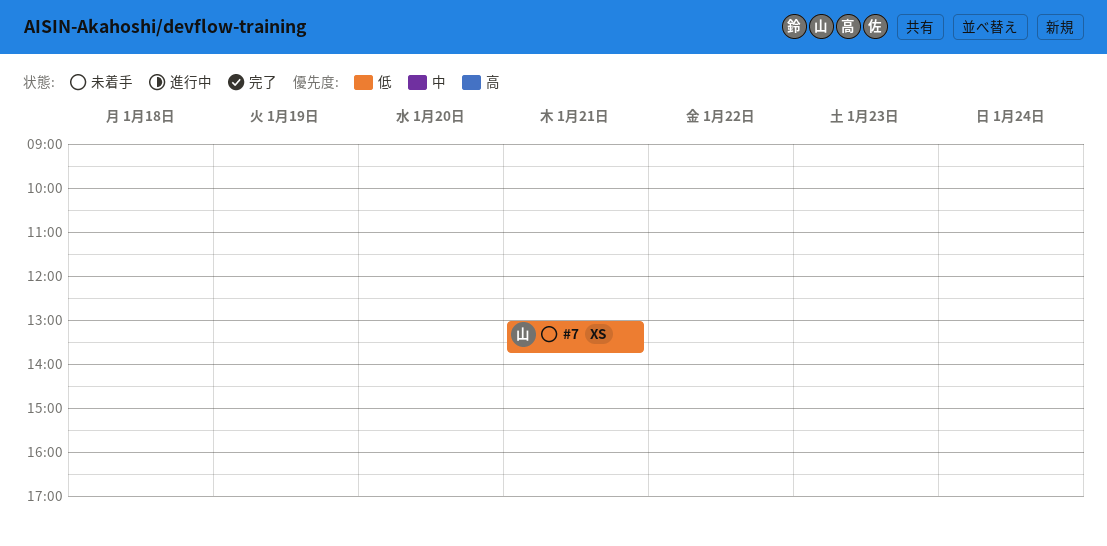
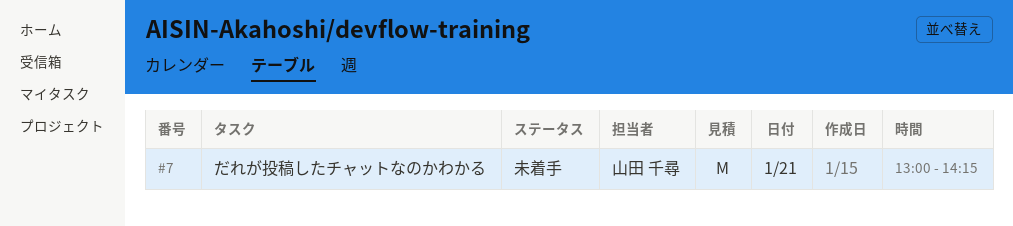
#7, estimate: XS -> M
#7, ends: 13:45 -> 14:15

